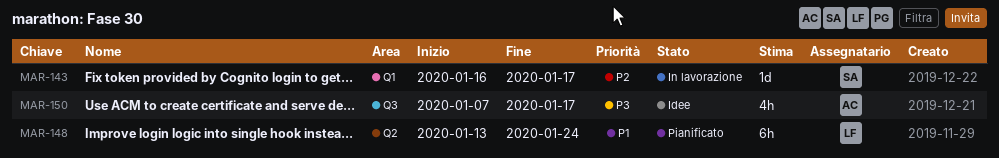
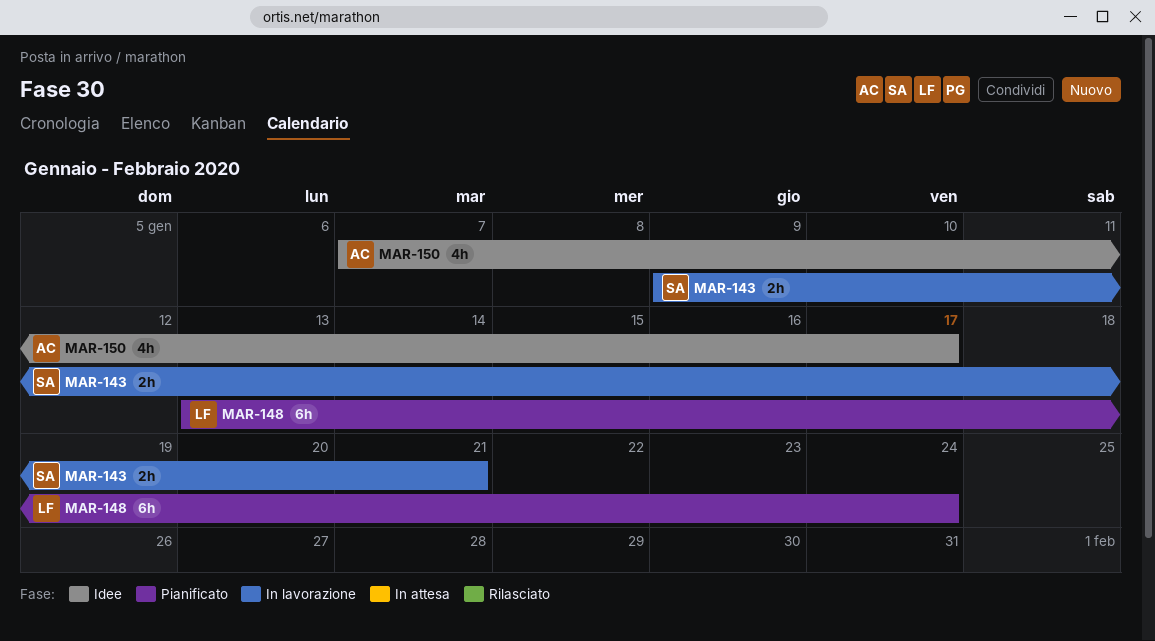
MAR-143, estimate: 1d -> 2h
MAR-143, start: Jan 16 -> Jan 9
MAR-143, due: Jan 17 -> Jan 21

